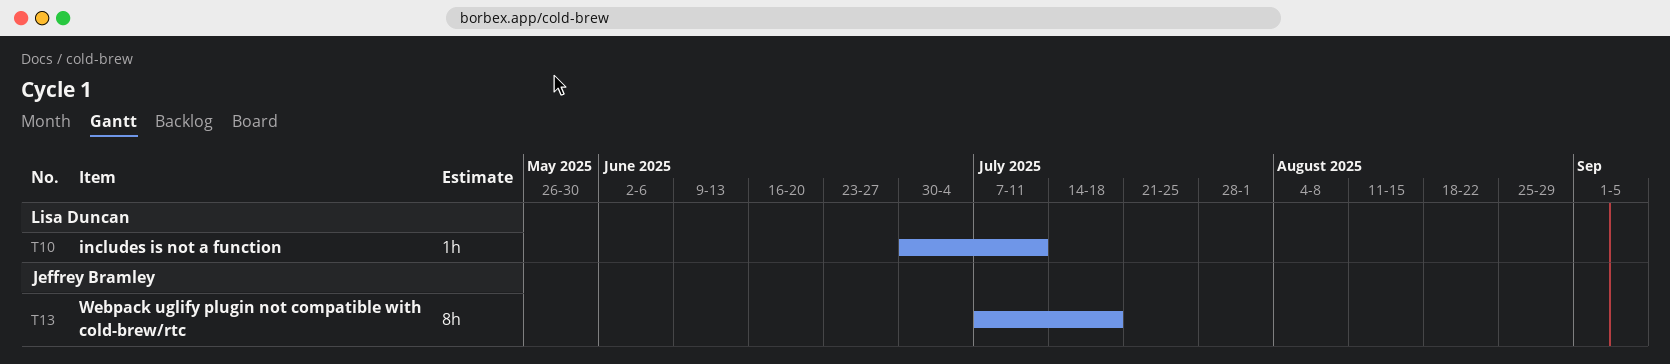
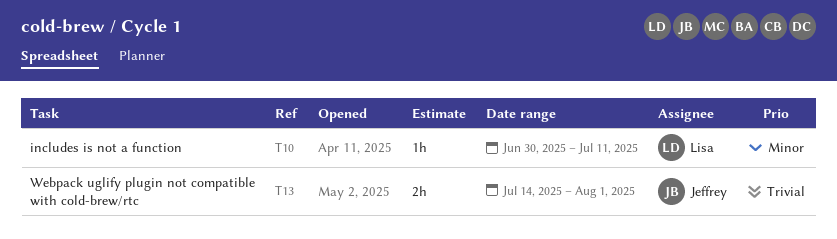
T13, estimate: 8h -> 2h
T13, start: Jul 7 -> Jul 14
T13, due: Jul 18 -> Aug 1

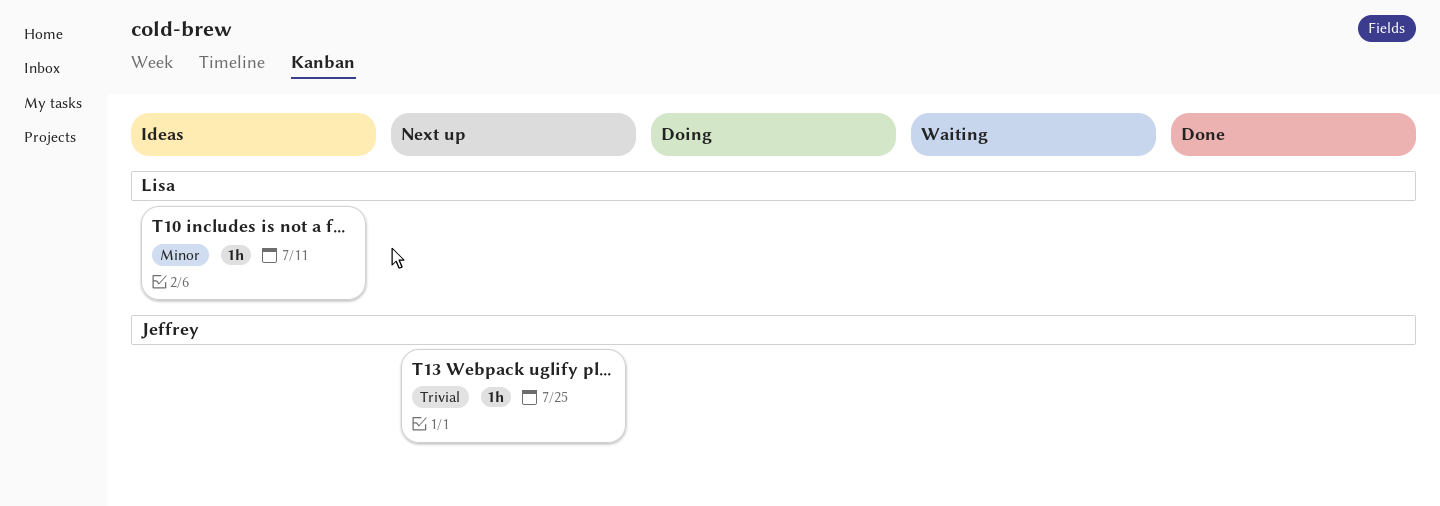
T13, estimate: 2h -> 1h
T13, due: Aug 1 -> Jul 25

